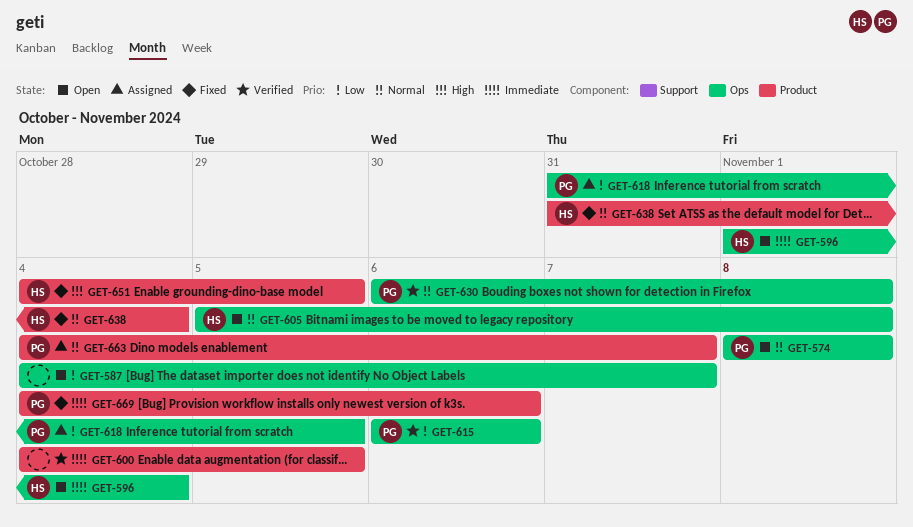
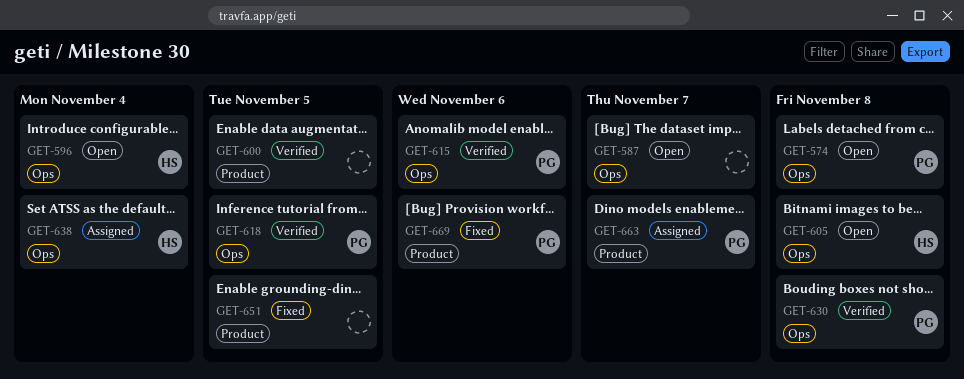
GET-618, status: Assigned -> Verified
GET-638, status: Fixed -> Assigned
GET-638, label: Product -> Ops
GET-651, owner: HS -> none

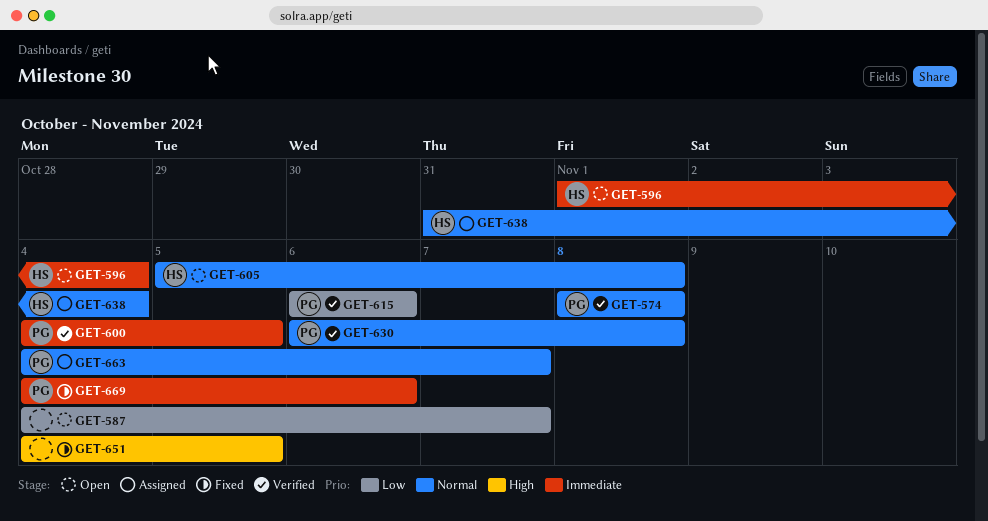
GET-574, status: Open -> Verified
GET-600, owner: none -> PG
GET-618: present -> none

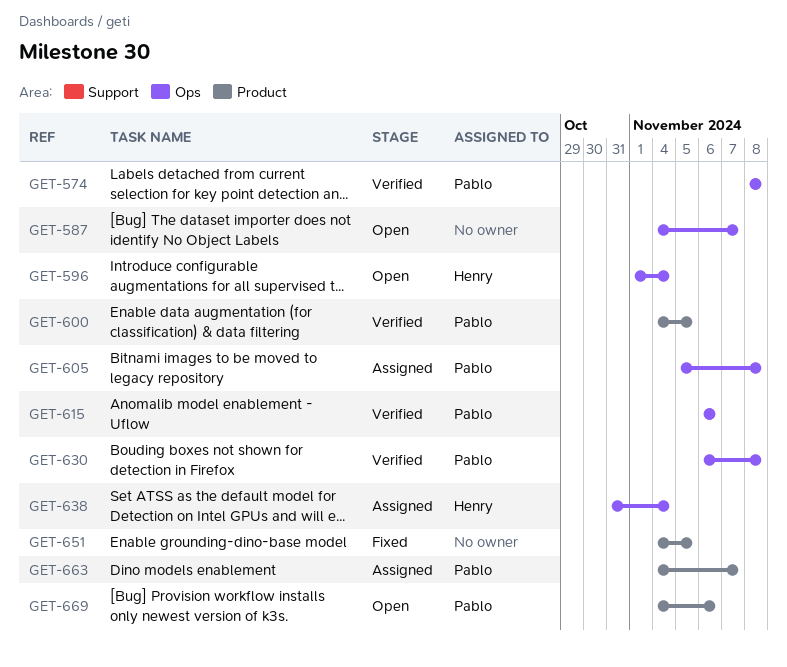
GET-605, status: Open -> Assigned
GET-605, owner: Henry -> Pablo
GET-669, status: Fixed -> Open

